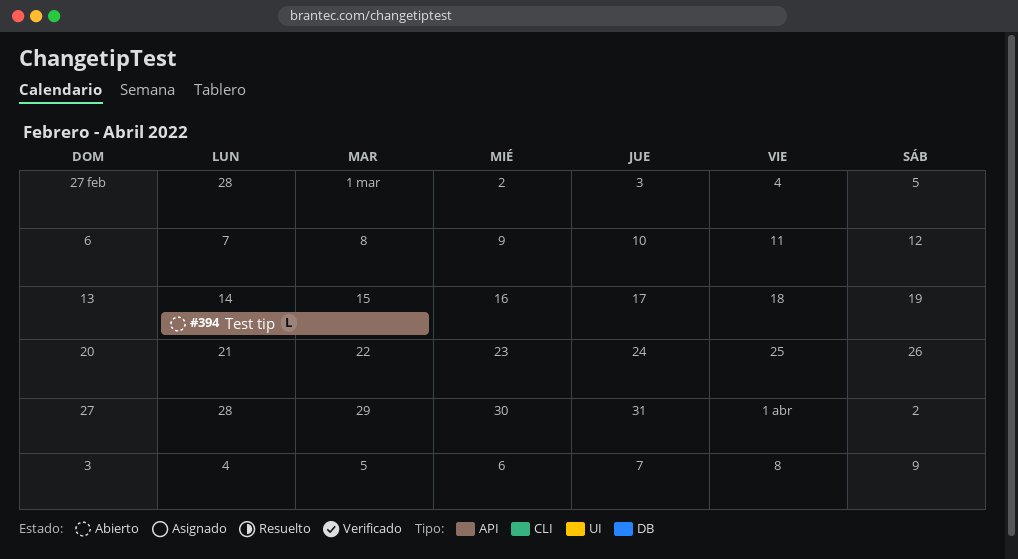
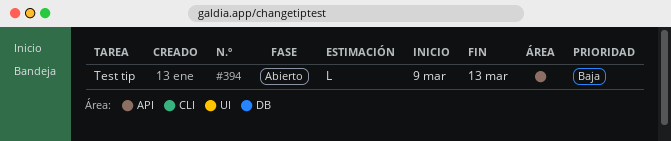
#394, start: Mar 14 -> Mar 9
#394, due: Mar 15 -> Mar 13

